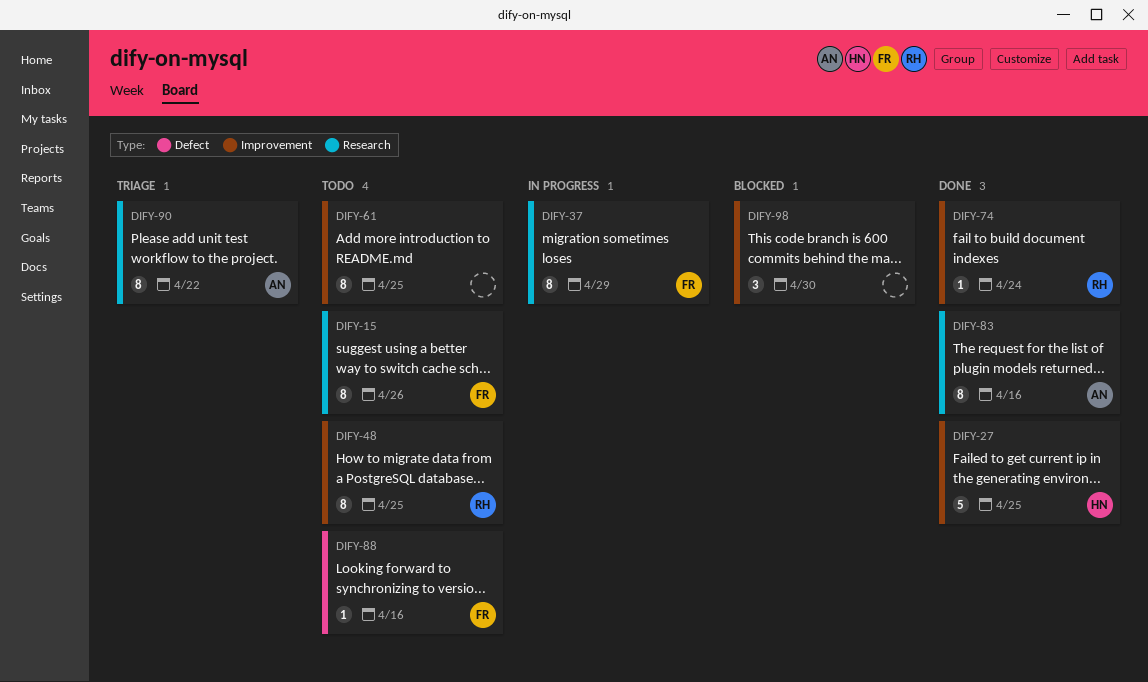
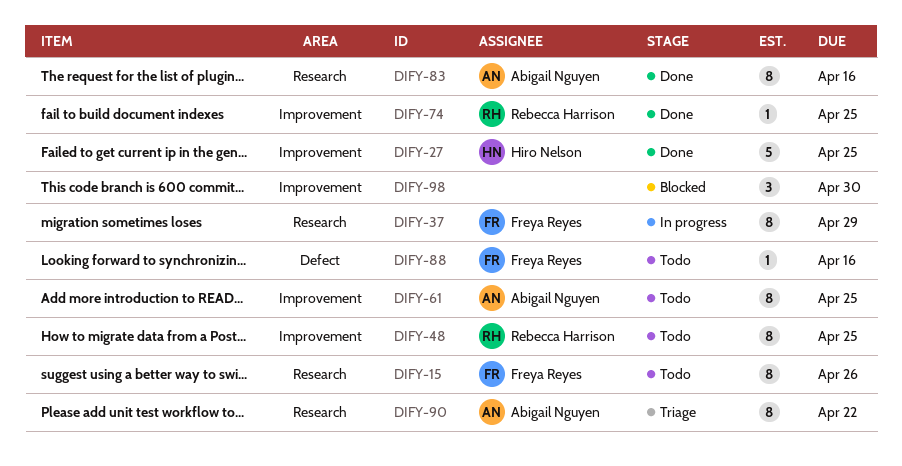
DIFY-61, owner: none -> Abigail Nguyen
DIFY-74, due: Apr 24 -> Apr 25

